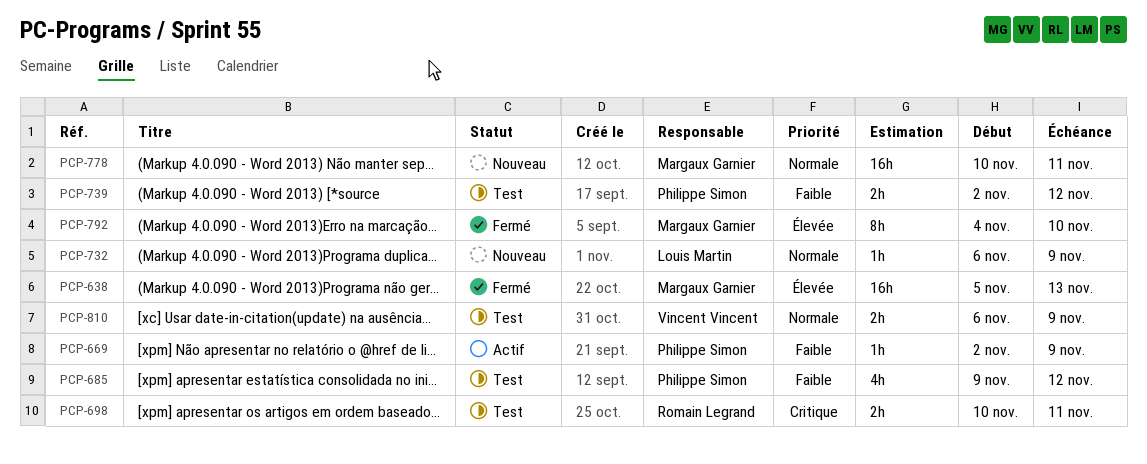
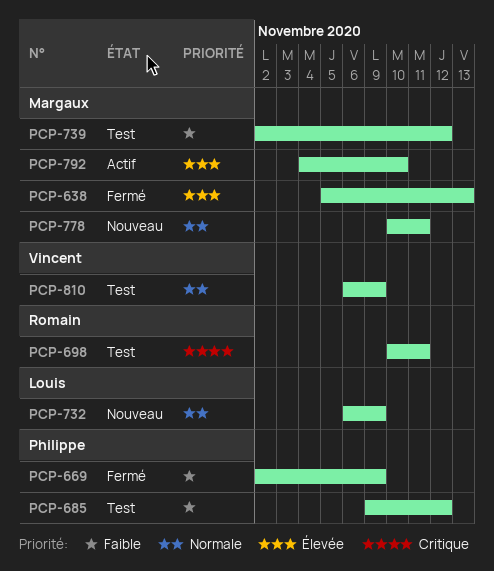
PCP-669, status: Actif -> Fermé
PCP-739, owner: Philippe Simon -> Margaux Garnier
PCP-792, status: Fermé -> Actif

